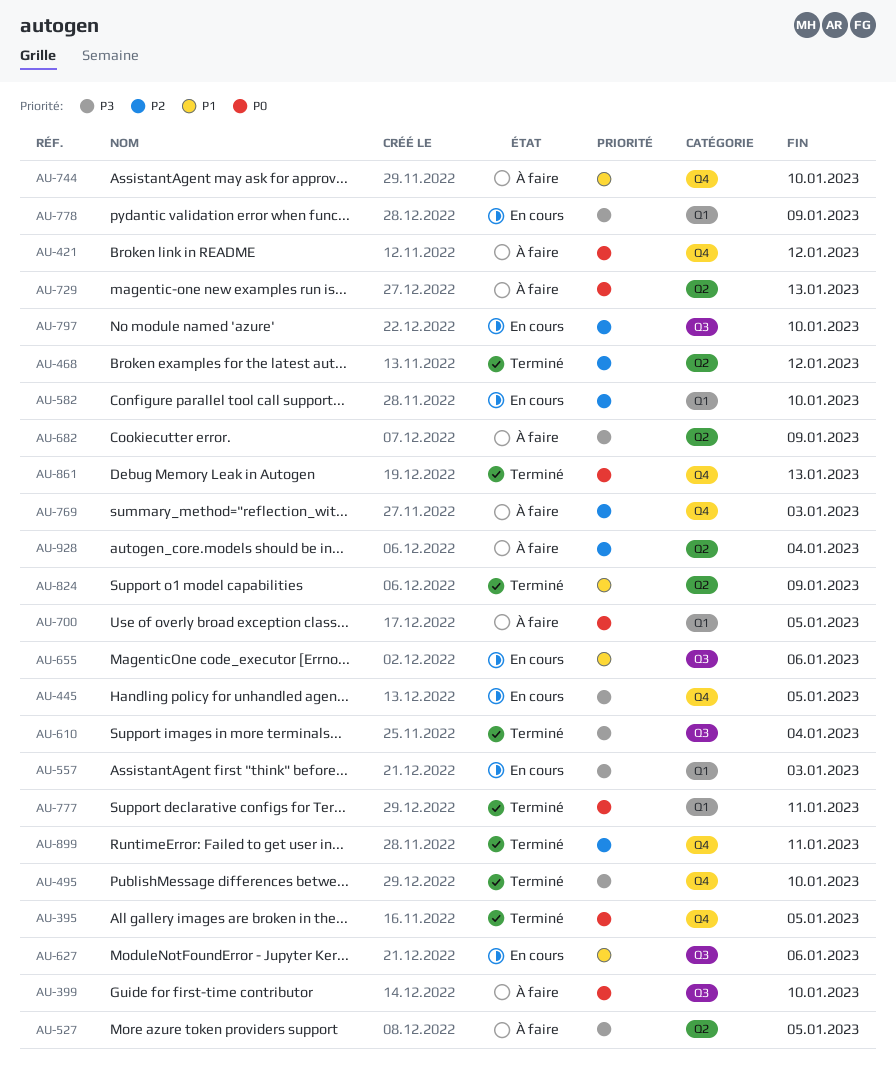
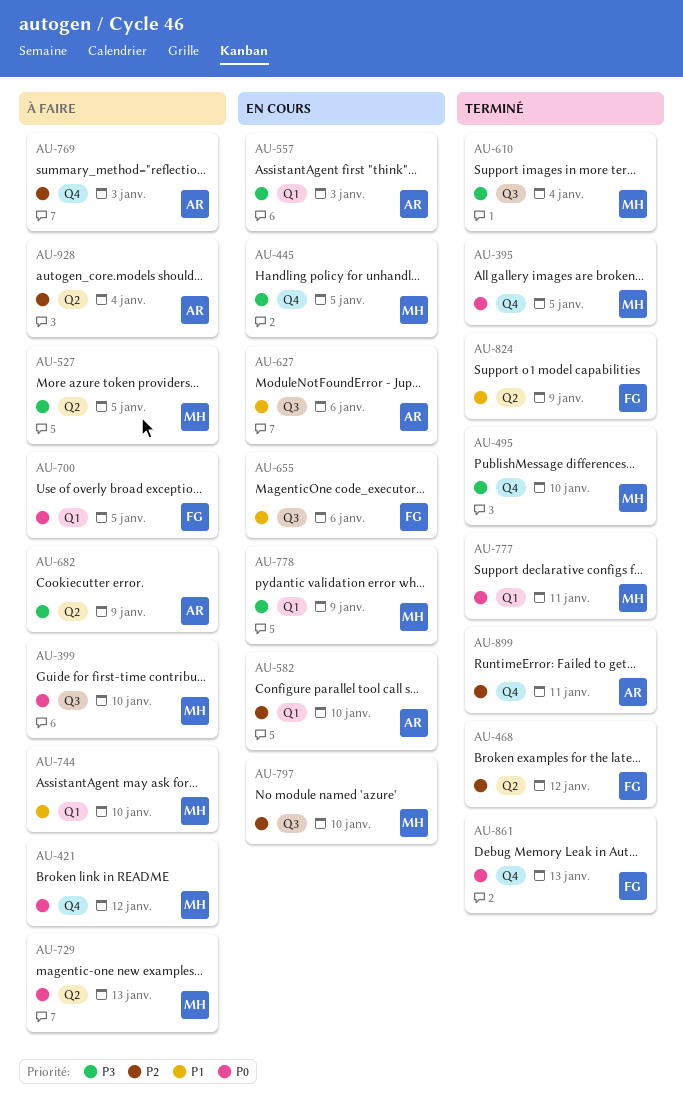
AU-744, label: Q4 -> Q1

